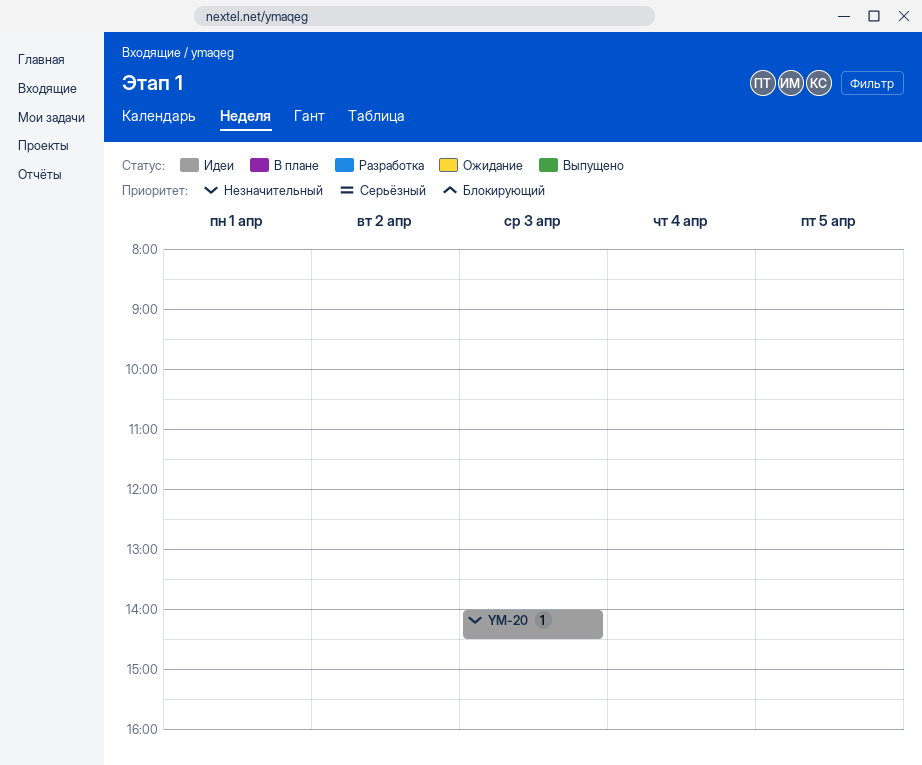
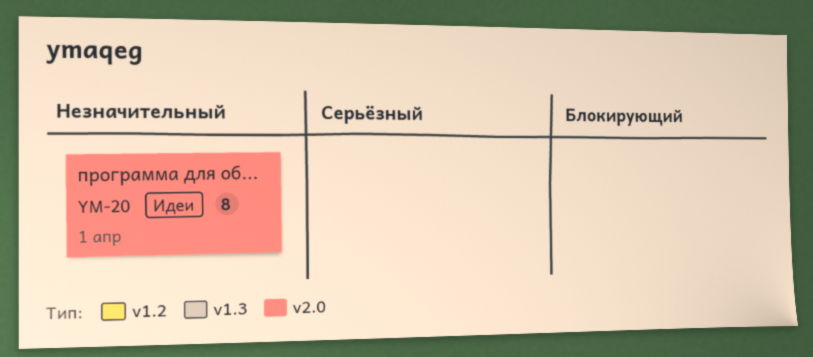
YM-20, estimate: 1 -> 8
YM-20, day: Apr 3 -> Apr 1

